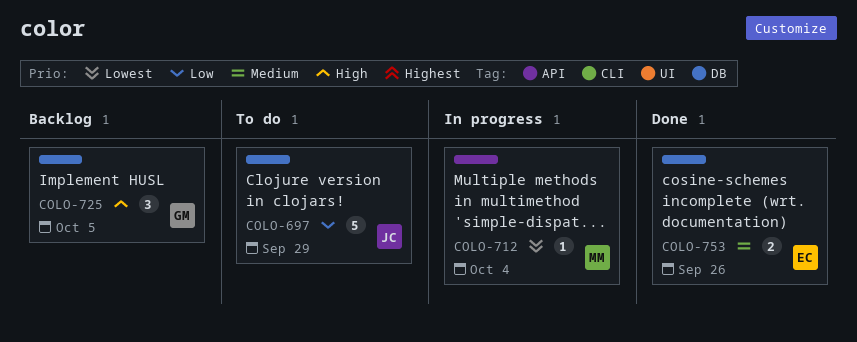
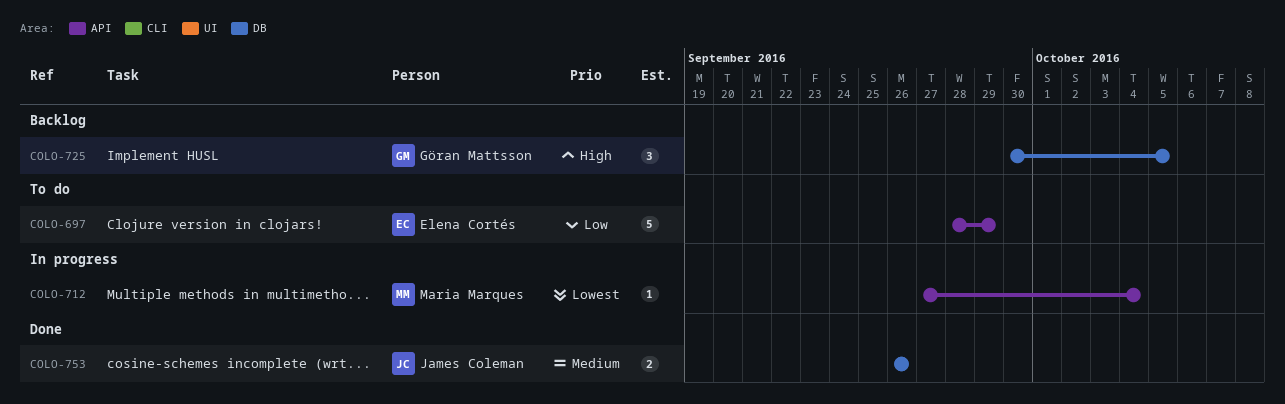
COLO-697, owner: James Coleman -> Elena Cortés
COLO-697, label: DB -> API
COLO-753, owner: Elena Cortés -> James Coleman

